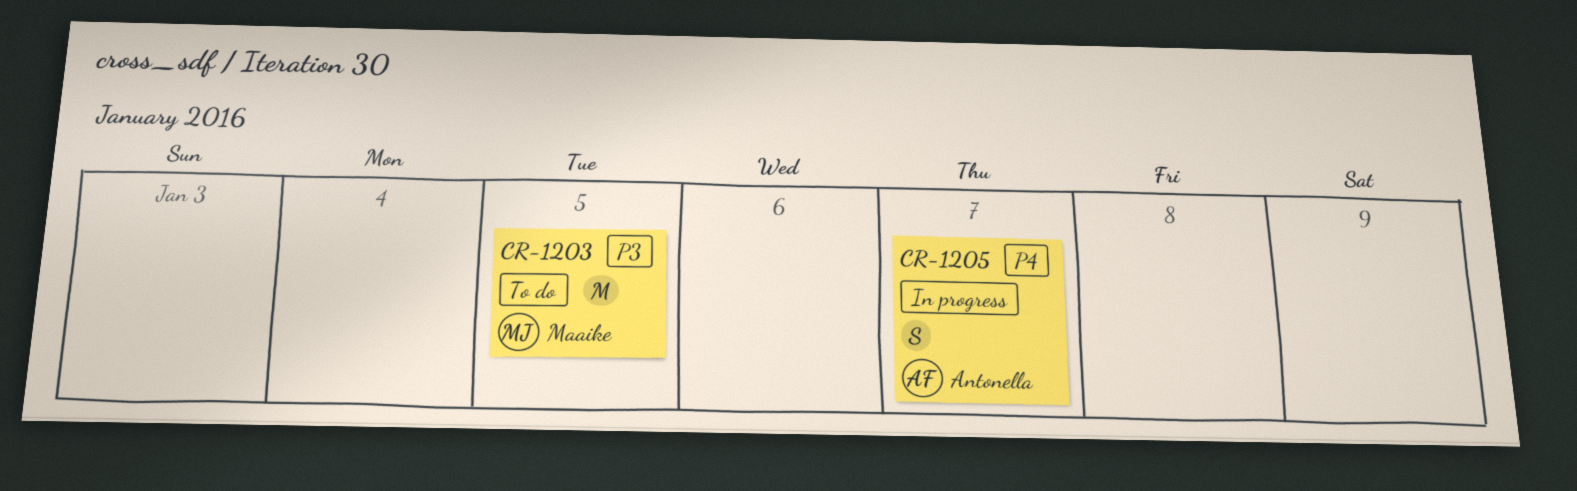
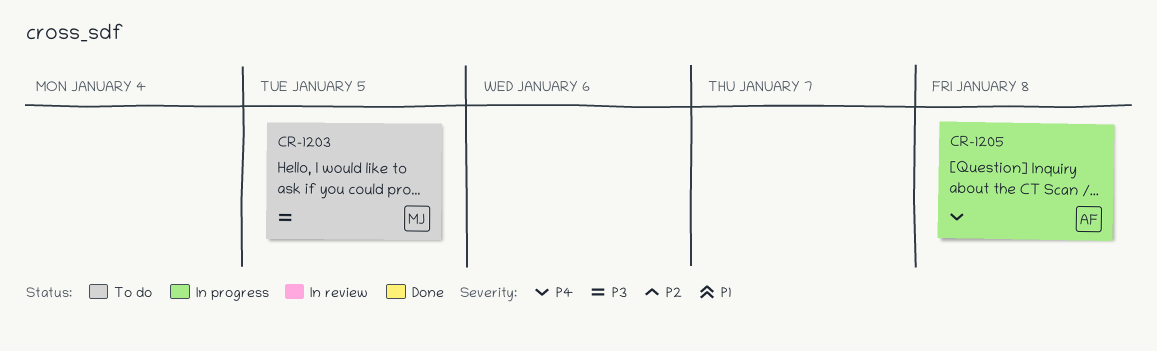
CR-1205, due: Jan 7 -> Jan 8

